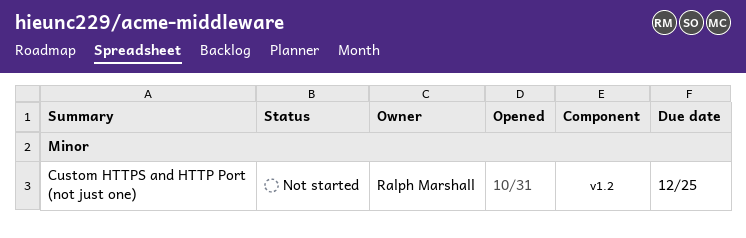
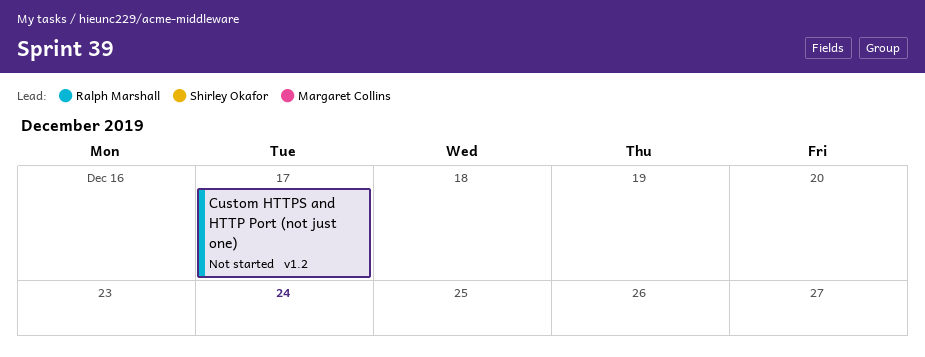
Custom HTTPS and HTTP Port (not just one), due: Dec 25 -> Dec 17

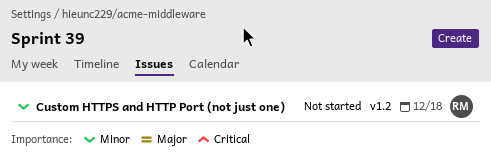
Custom HTTPS and HTTP Port (not just one), due: Dec 17 -> Dec 18

